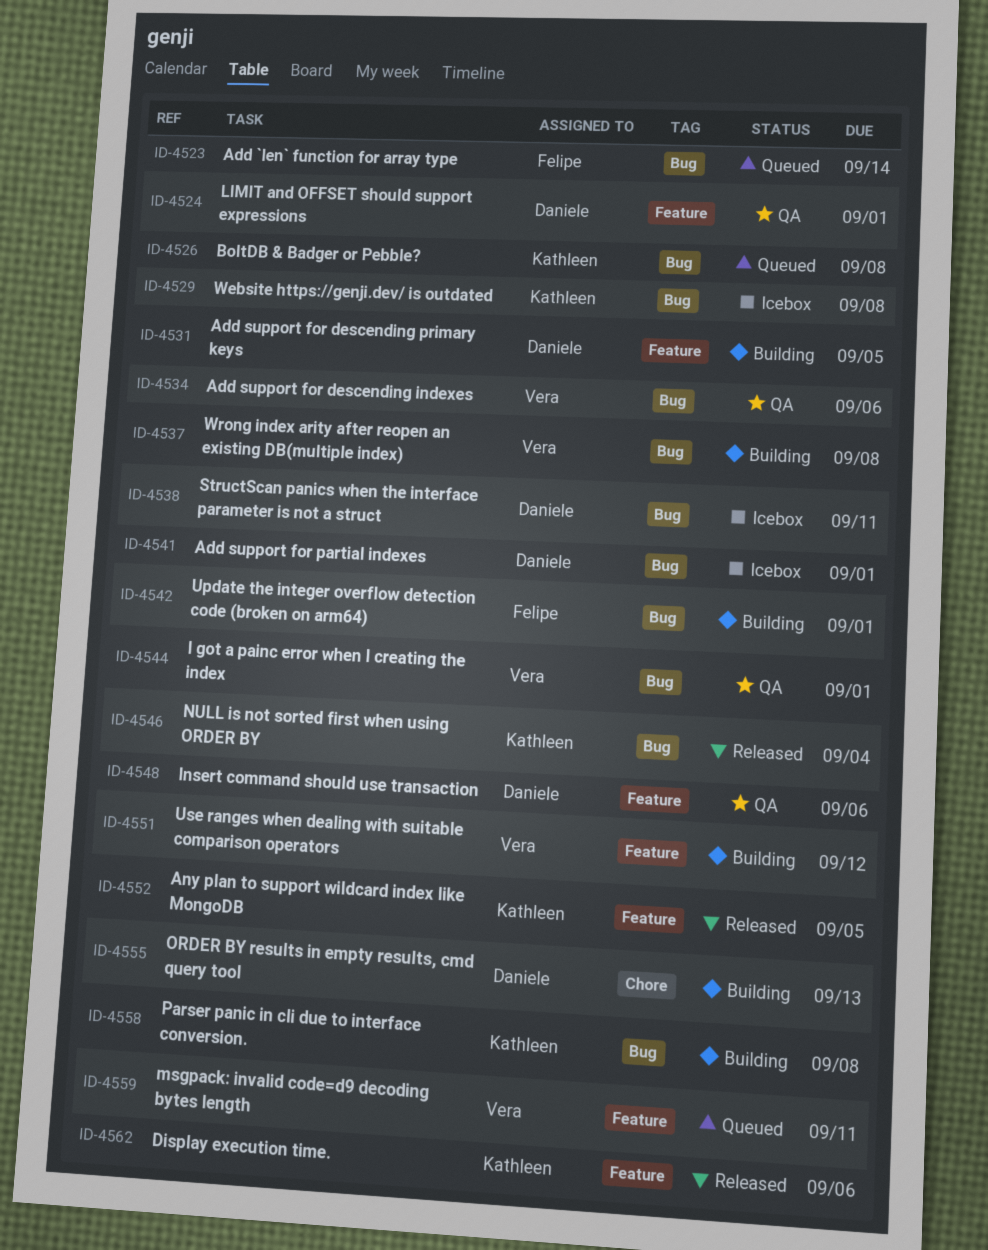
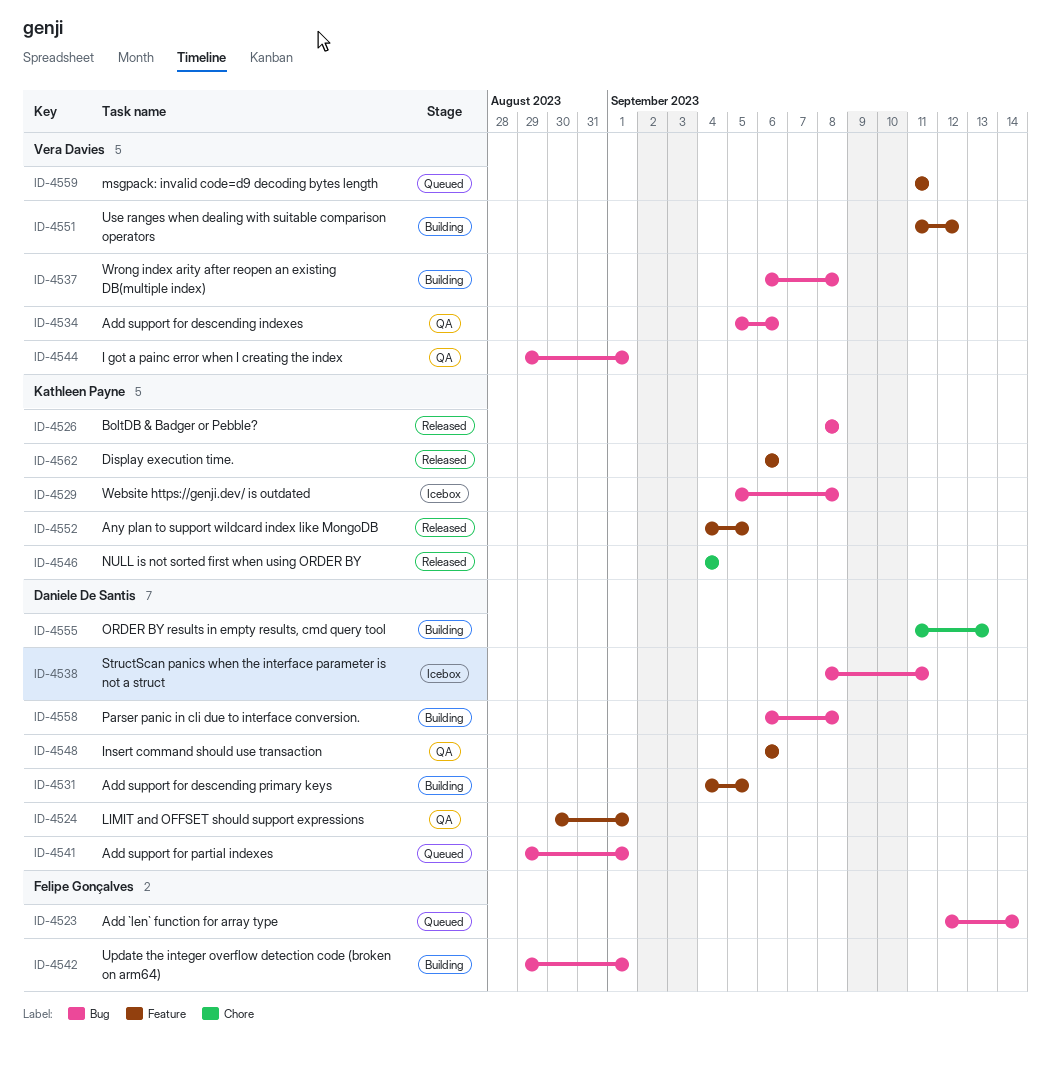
ID-4526, status: Queued -> Released
ID-4541, status: Icebox -> Queued
ID-4546, label: Bug -> Chore
ID-4558, owner: Kathleen Payne -> Daniele De Santis

